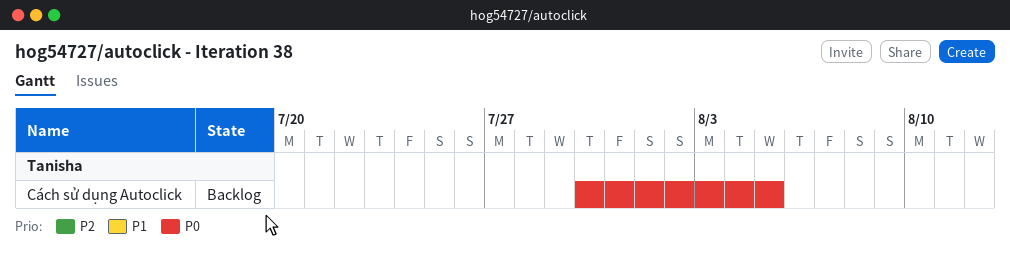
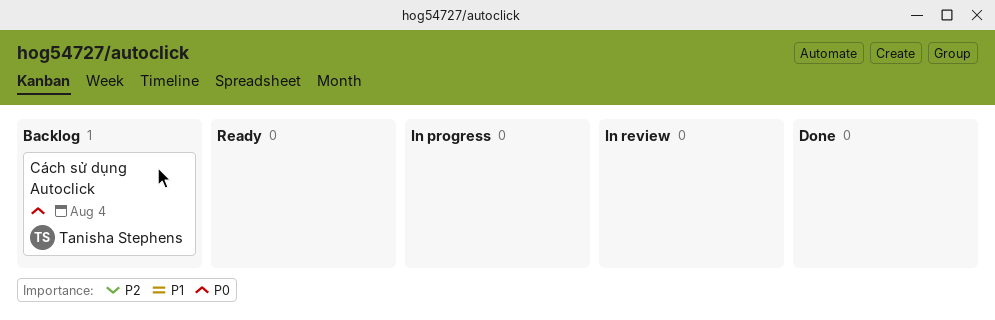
Cách sử dụng Autoclick, due: Aug 5 -> Aug 4

